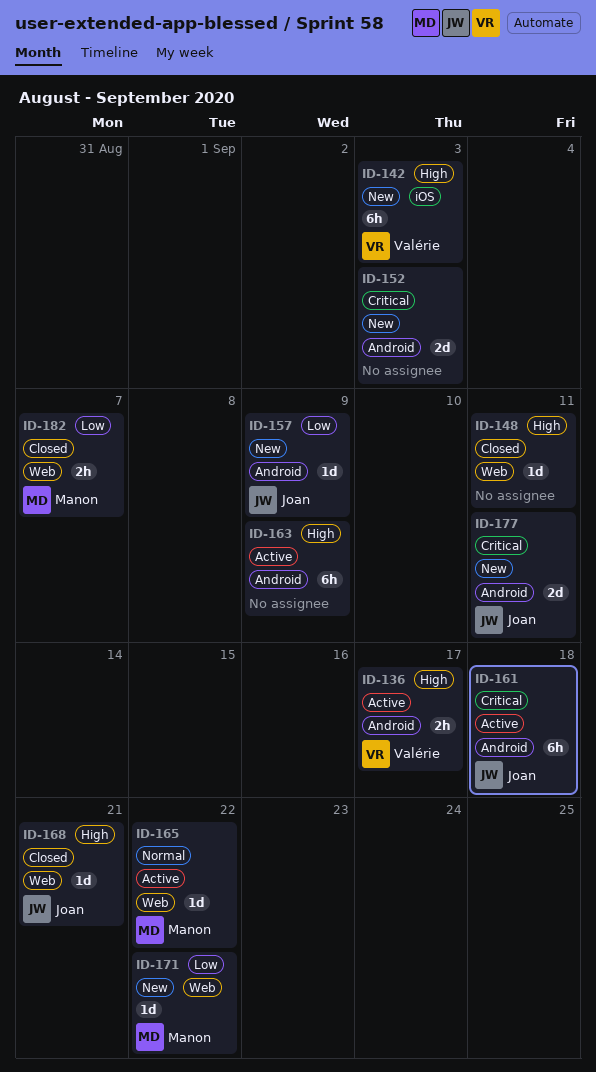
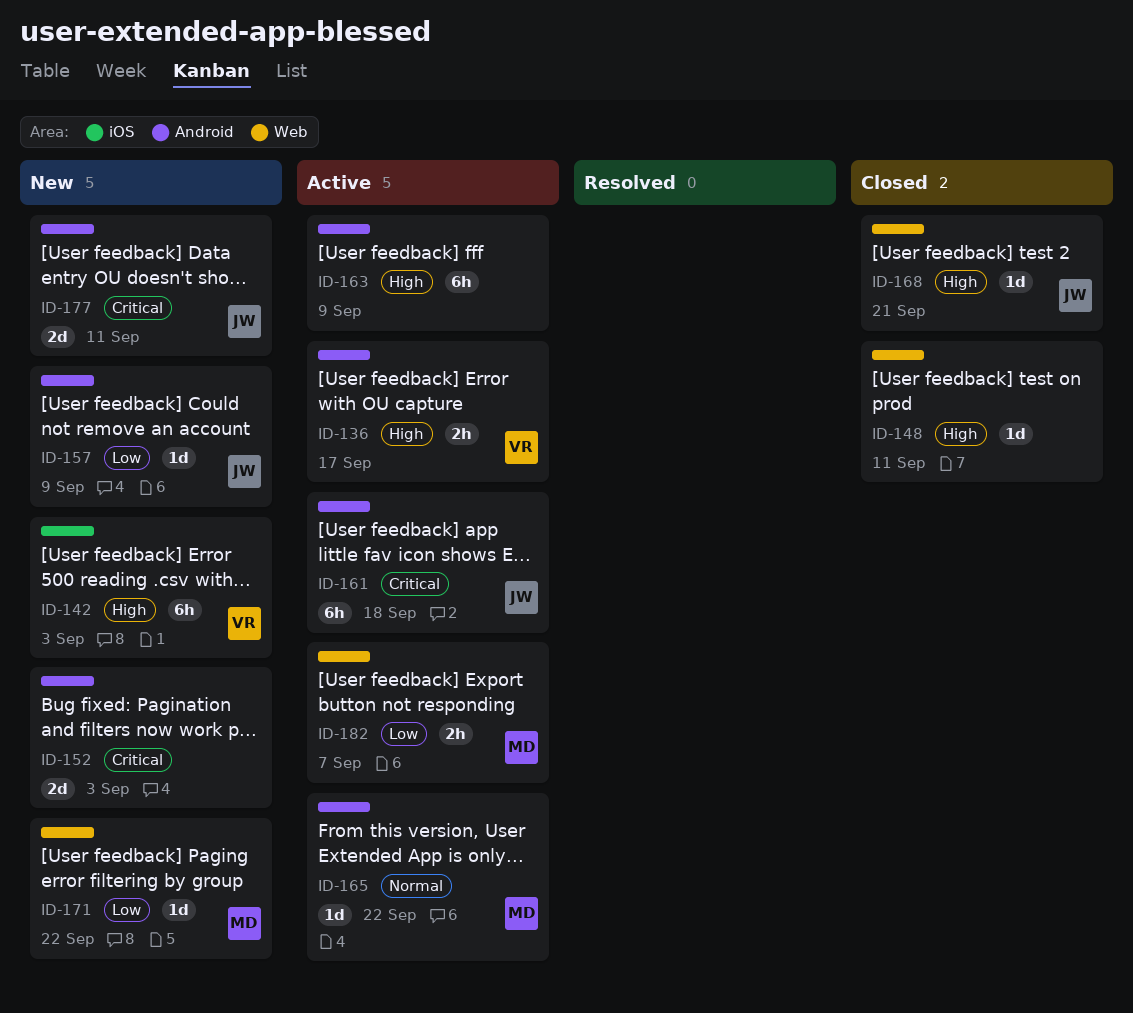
ID-165, label: Web -> Android
ID-182, status: Closed -> Active

